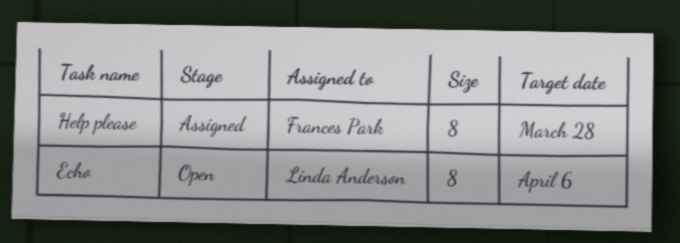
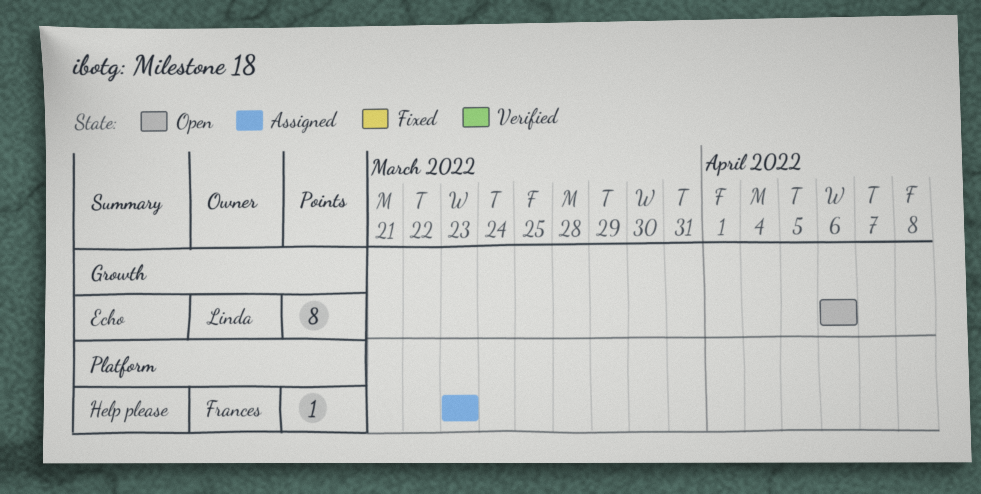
Help please, estimate: 8 -> 1
Help please, due: Mar 28 -> Mar 23

